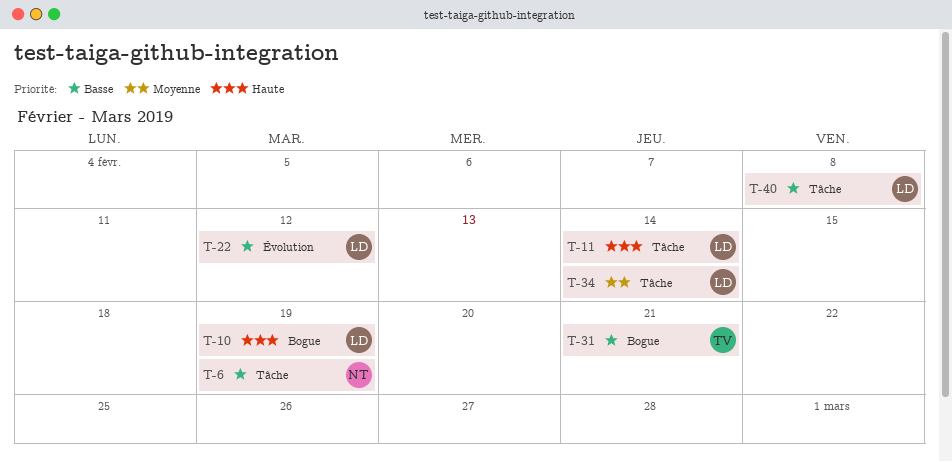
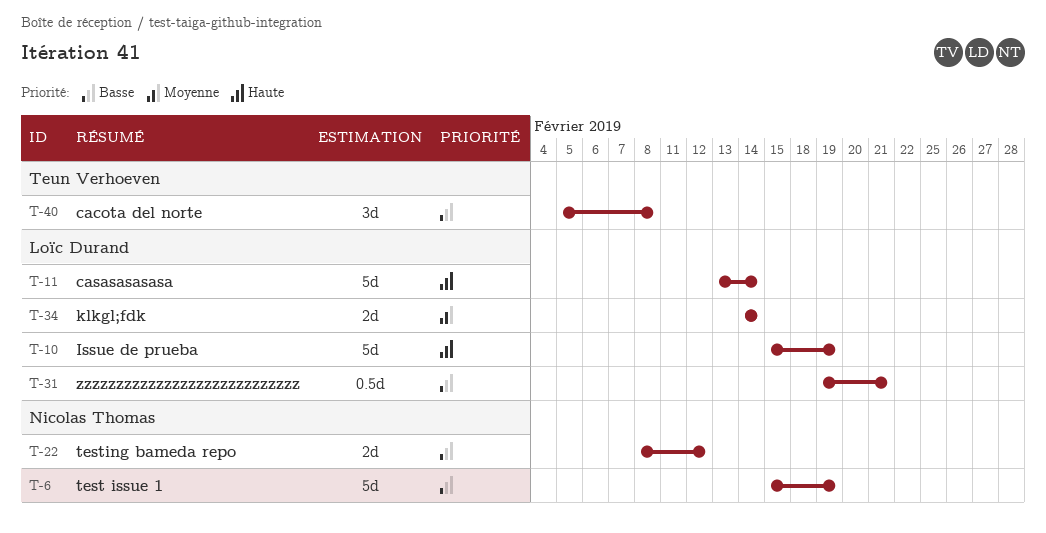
T-22, owner: Loïc Durand -> Nicolas Thomas
T-31, owner: Teun Verhoeven -> Loïc Durand
T-40, owner: Loïc Durand -> Teun Verhoeven

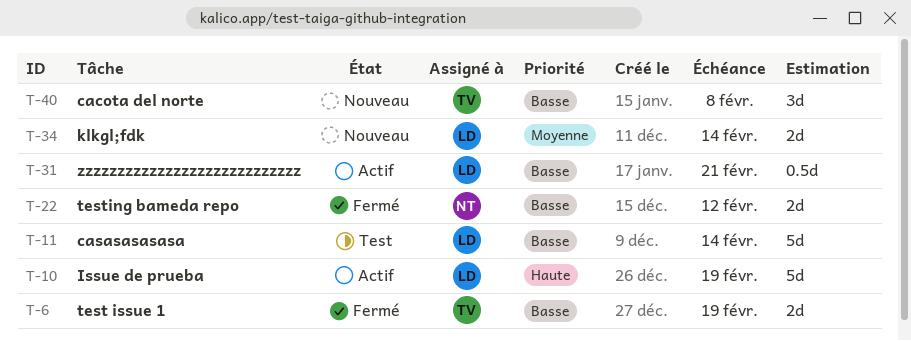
T-6, owner: Nicolas Thomas -> Teun Verhoeven
T-6, estimate: 5d -> 2d
T-11, priority: Haute -> Basse

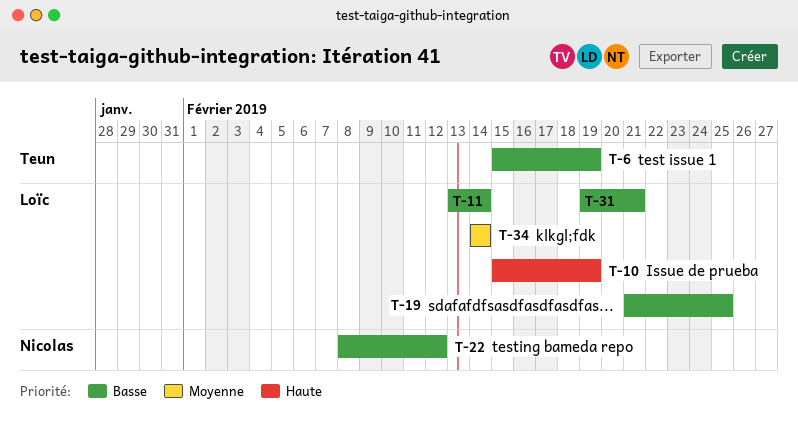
T-19: none -> present
T-40: present -> none

